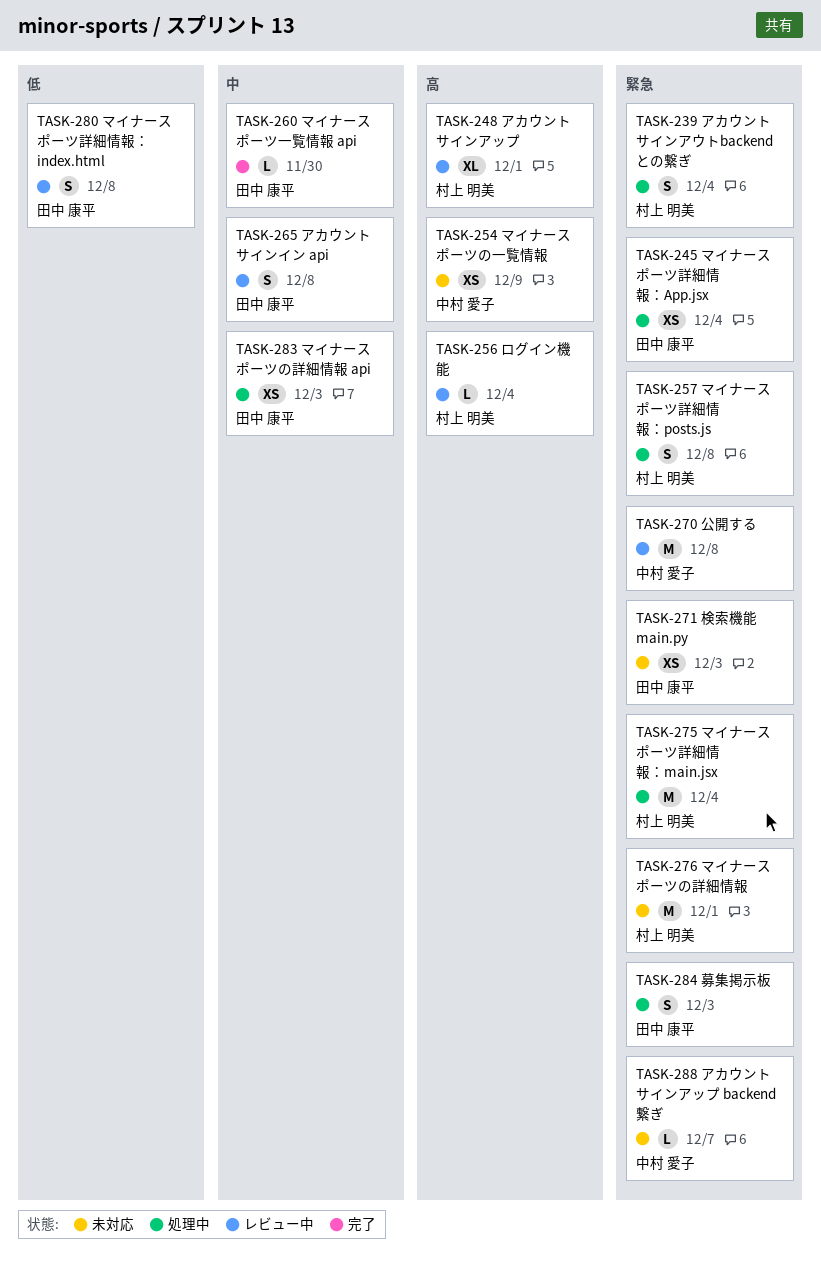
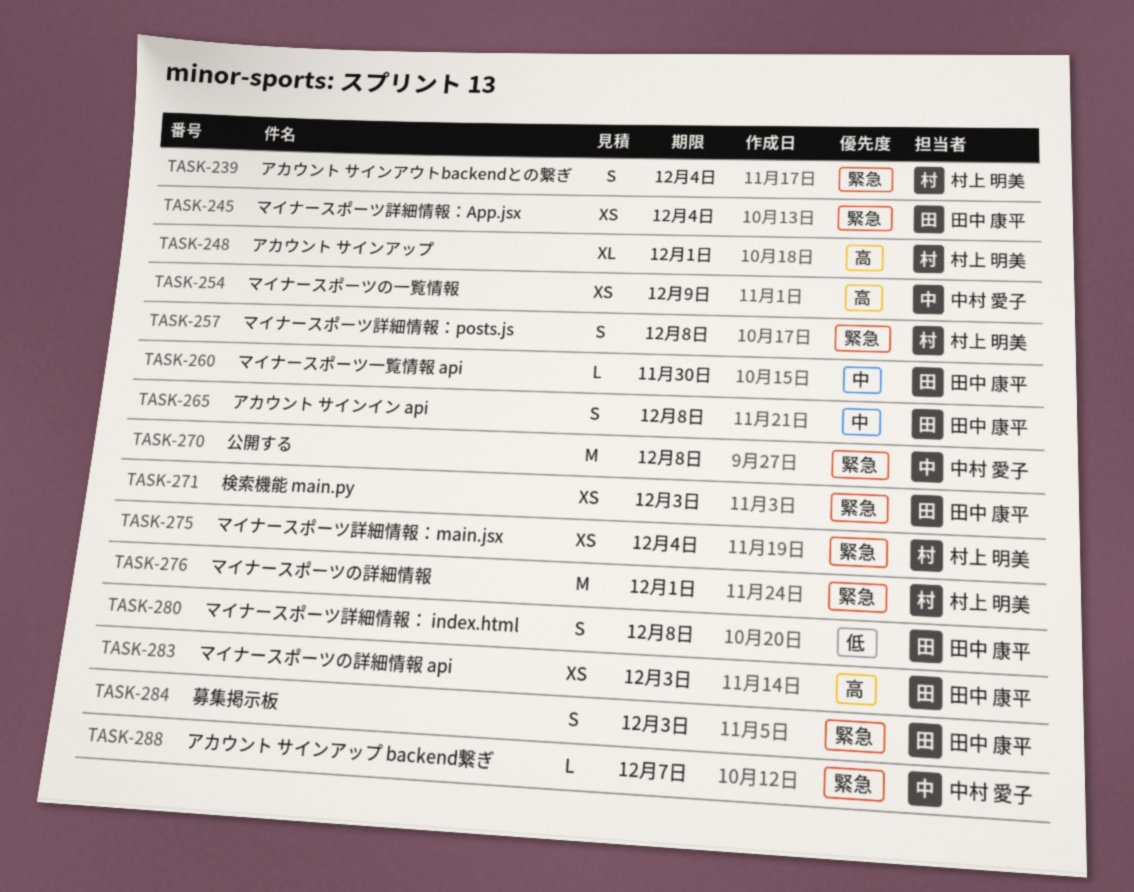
TASK-256: present -> none
TASK-275, estimate: M -> XS
TASK-283, priority: 中 -> 高

